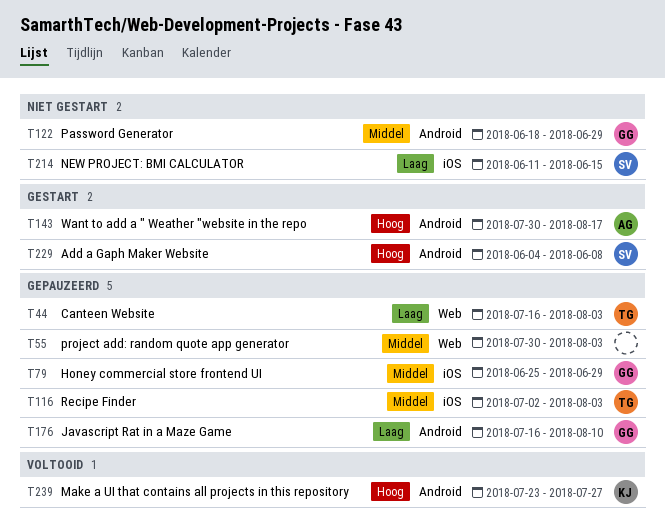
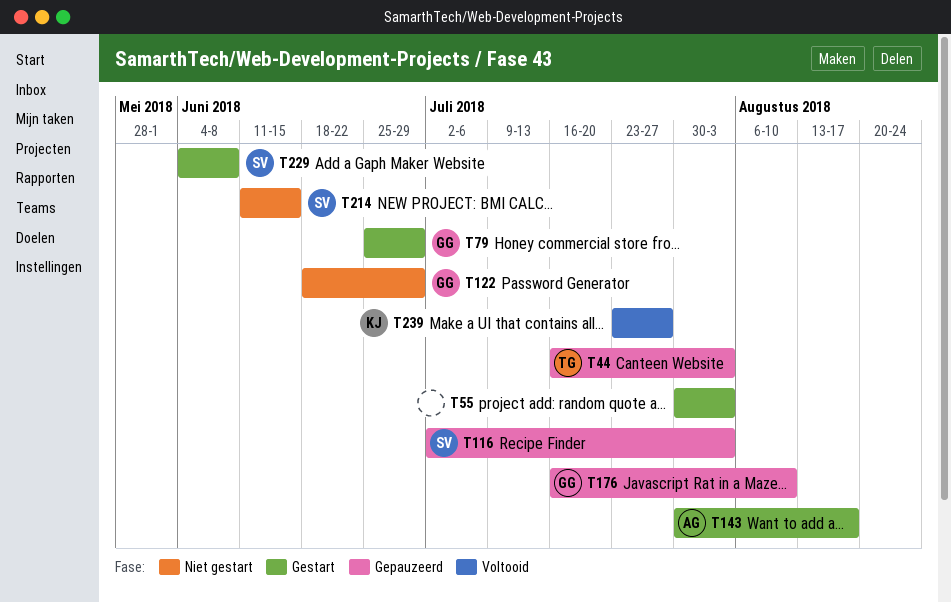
T55, status: Gepauzeerd -> Gestart
T79, status: Gepauzeerd -> Gestart
T116, owner: TG -> SV

